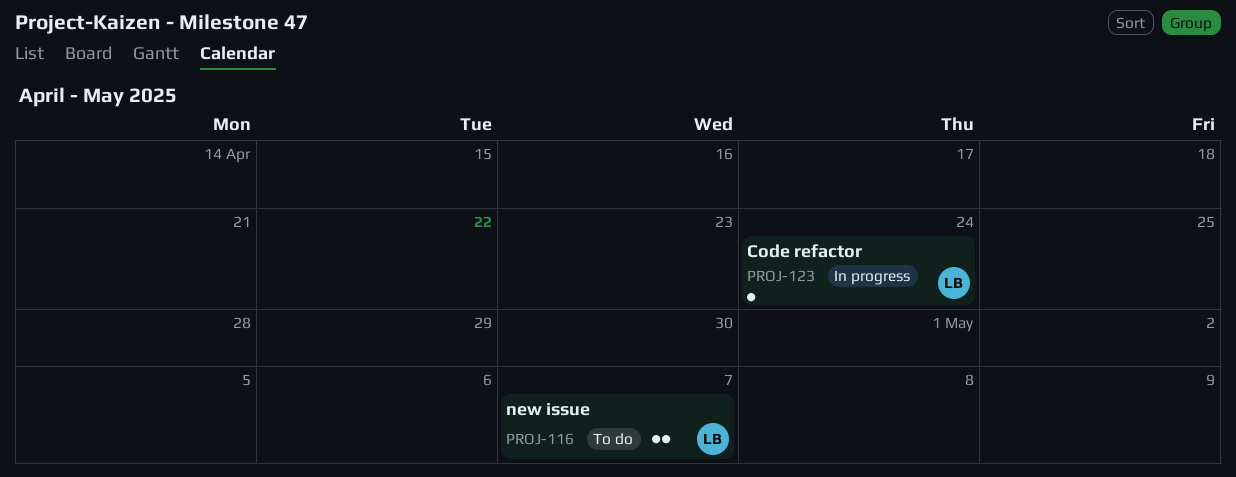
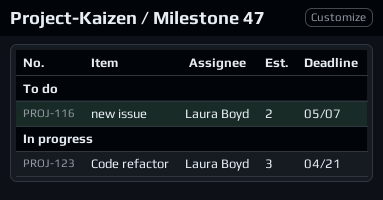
PROJ-123, estimate: 1 -> 3
PROJ-123, due: Apr 24 -> Apr 21

